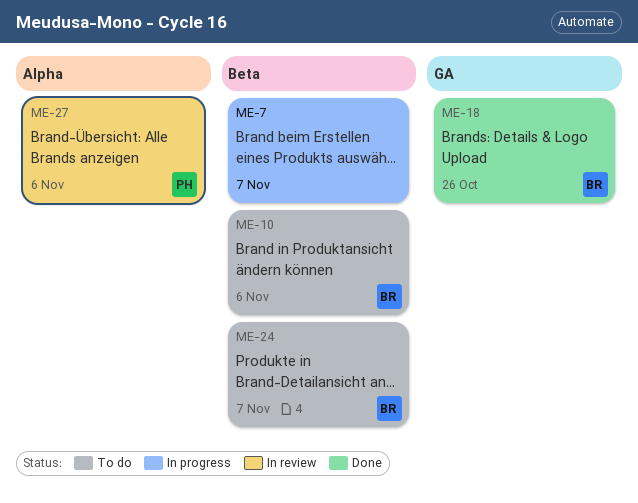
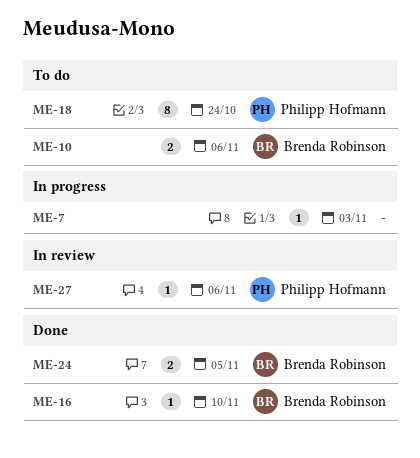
ME-7, due: Nov 7 -> Nov 3
ME-16: none -> present
ME-18, status: Done -> To do
ME-18, owner: Brenda Robinson -> Philipp Hofmann
ME-18, due: Oct 26 -> Oct 24
ME-24, status: To do -> Done
ME-24, due: Nov 7 -> Nov 5

